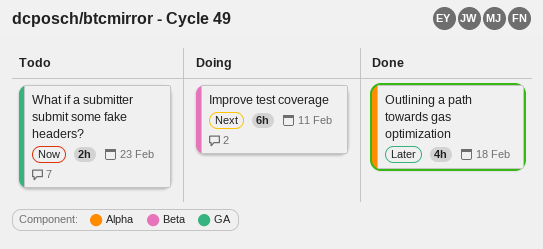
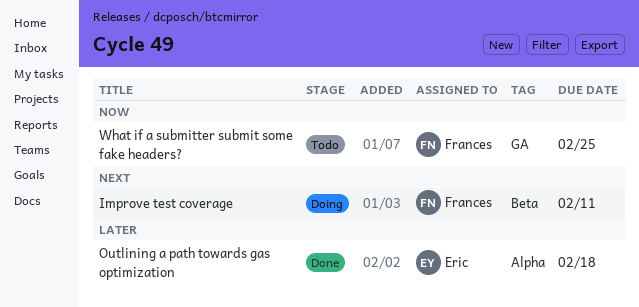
What if a submitter submit some fake headers?, due: Feb 23 -> Feb 25

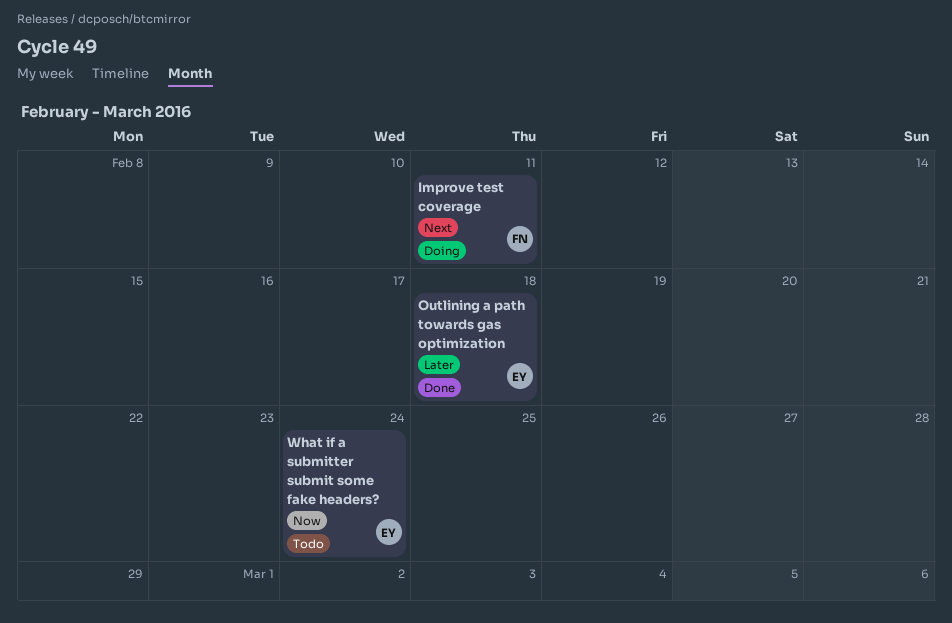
What if a submitter submit some fake headers?, owner: Frances -> Eric
What if a submitter submit some fake headers?, due: Feb 25 -> Feb 24

